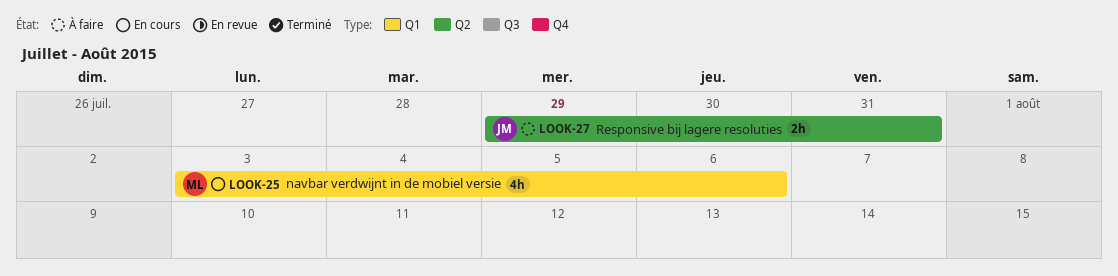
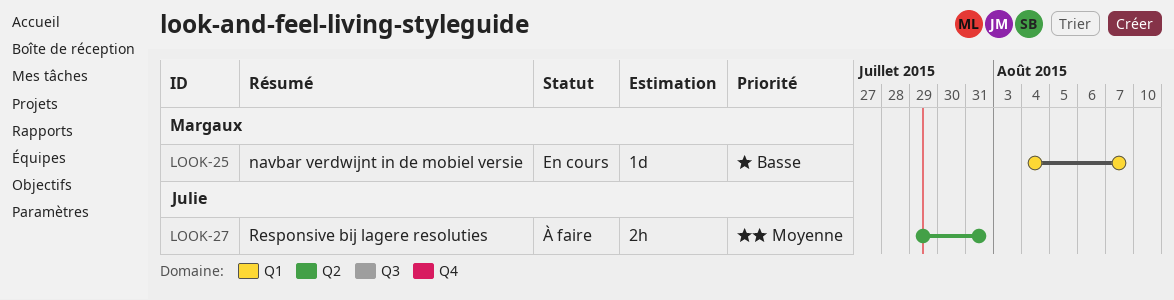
LOOK-25, estimate: 4h -> 1d
LOOK-25, start: Aug 3 -> Aug 4
LOOK-25, due: Aug 6 -> Aug 7

